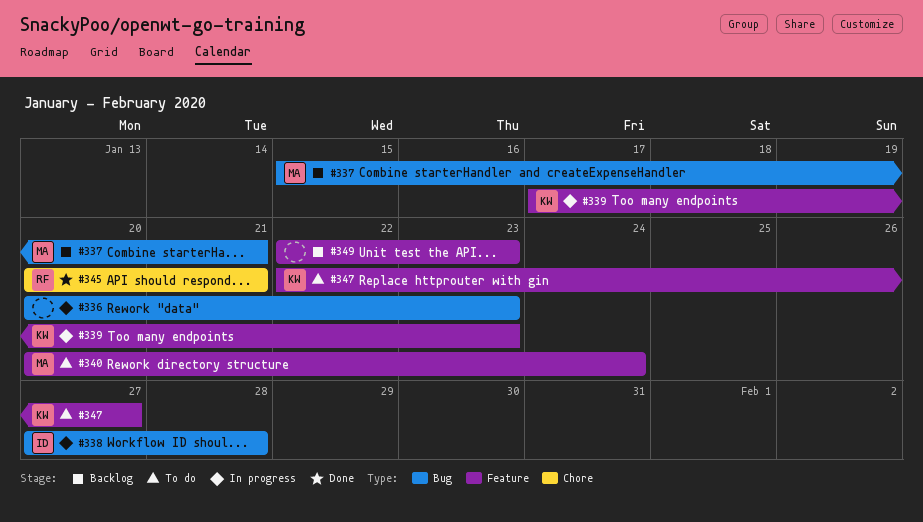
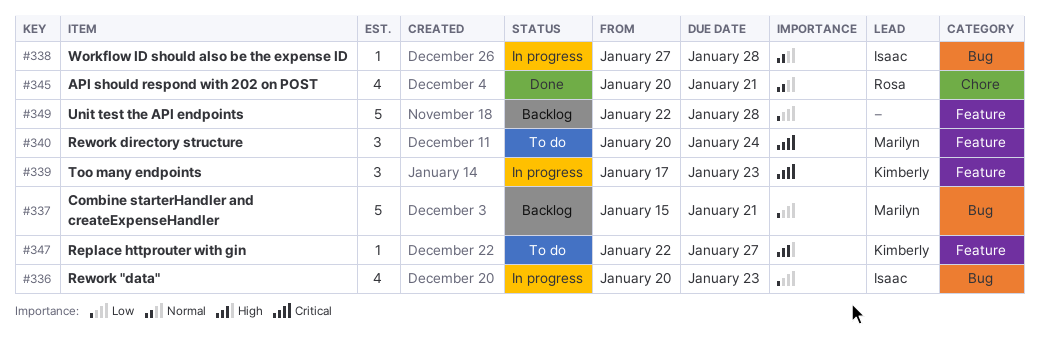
#336, owner: none -> Isaac
#349, due: Jan 23 -> Jan 28

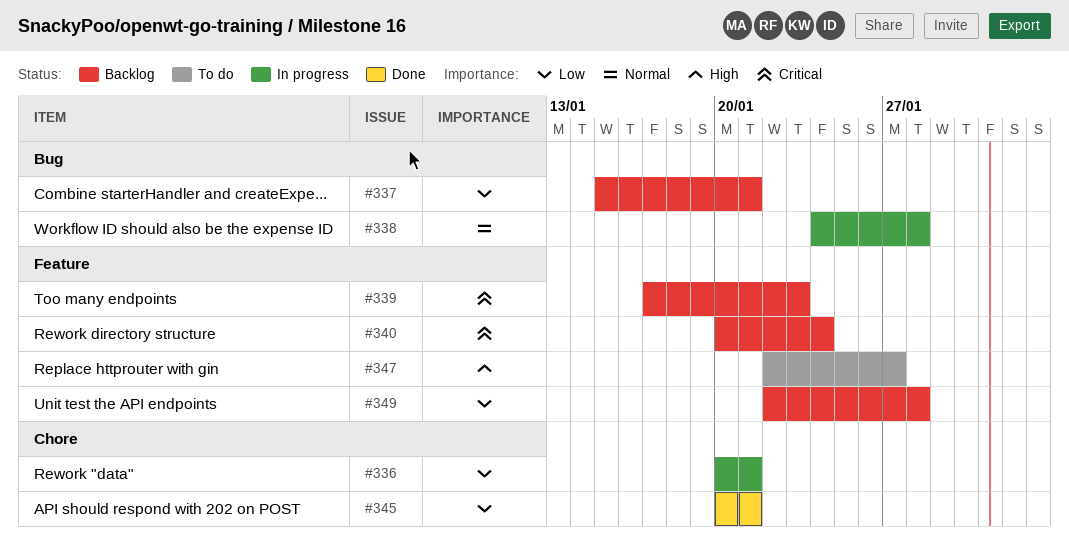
#336, label: Bug -> Chore
#336, due: Jan 23 -> Jan 21
#338, start: Jan 27 -> Jan 24
#339, status: In progress -> Backlog
#340, status: To do -> Backlog
#345, priority: Normal -> Low

